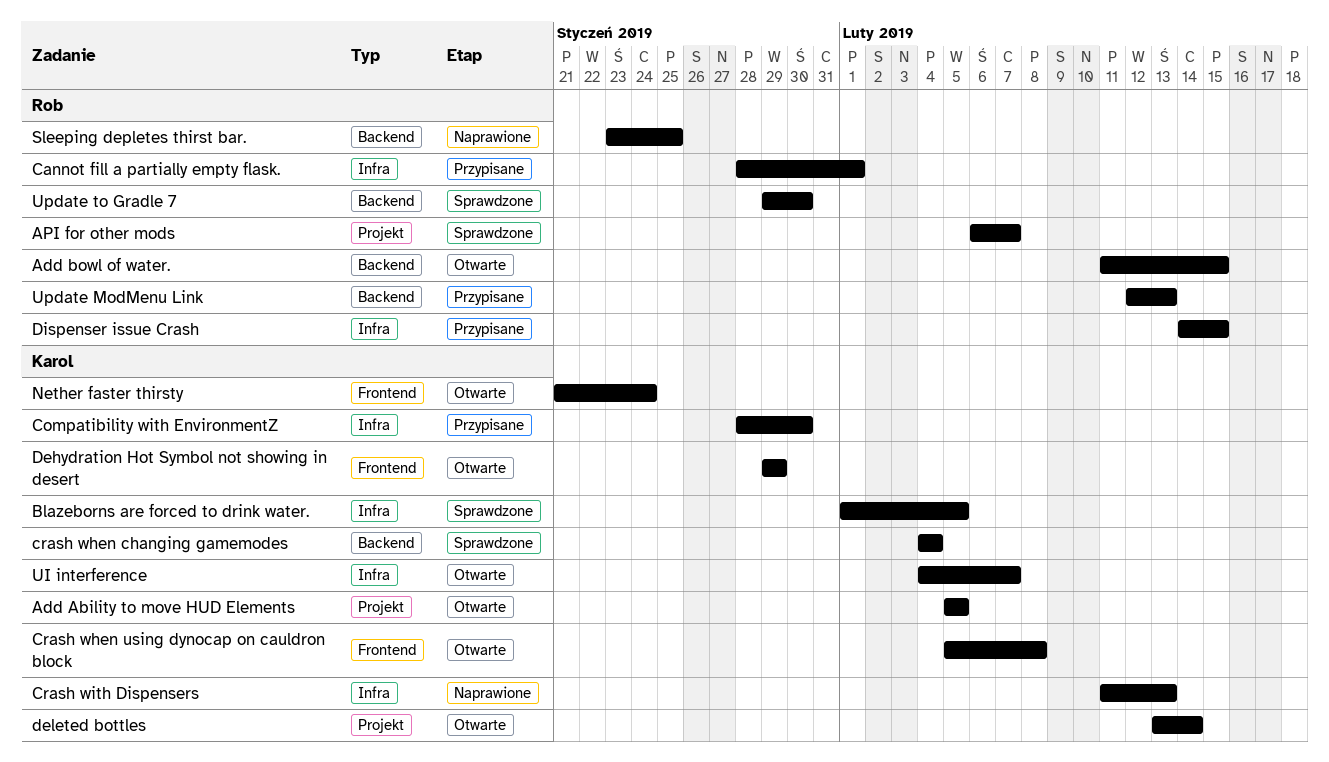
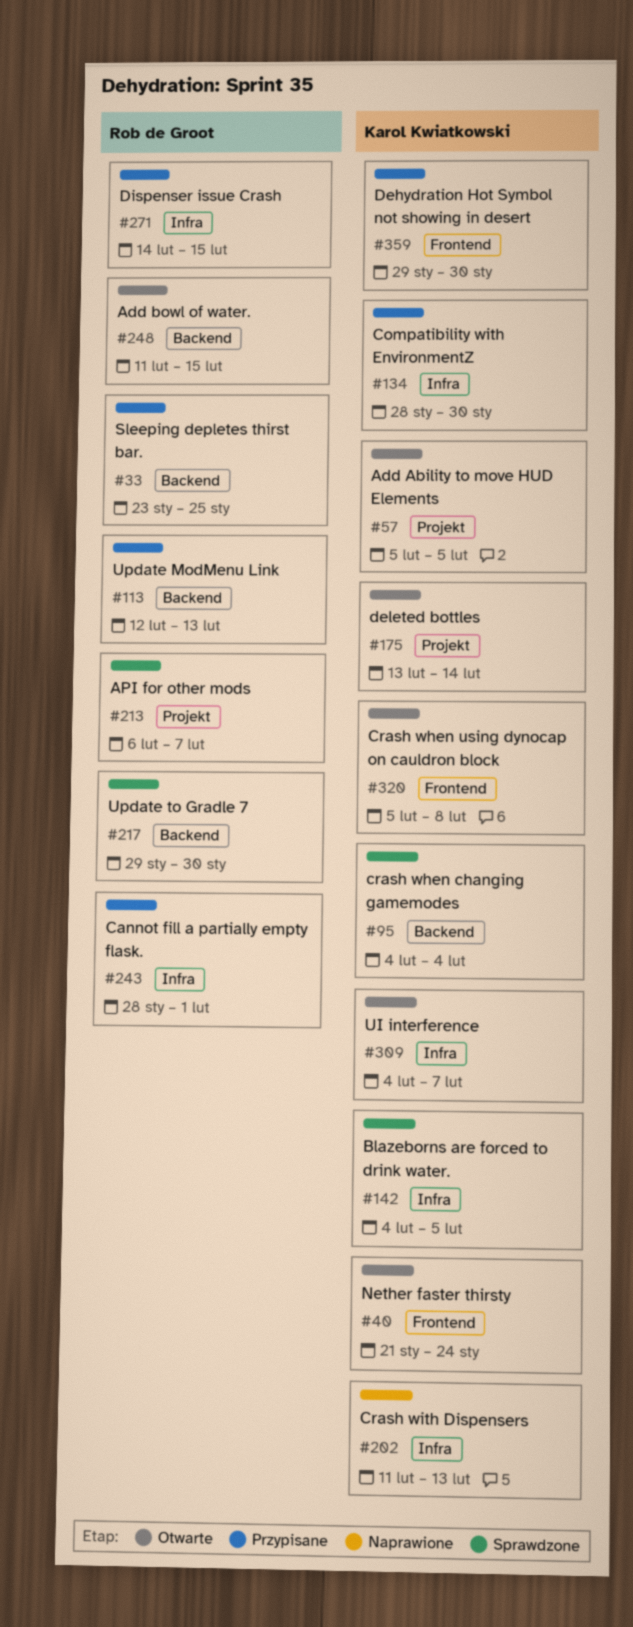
Blazeborns are forced to drink water., start: Feb 1 -> Feb 4
Dehydration Hot Symbol not showing in desert, status: Otwarte -> Przypisane
Dehydration Hot Symbol not showing in desert, due: Jan 29 -> Jan 30
Sleeping depletes thirst bar., status: Naprawione -> Przypisane

